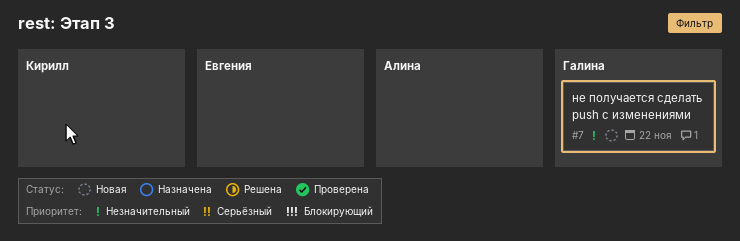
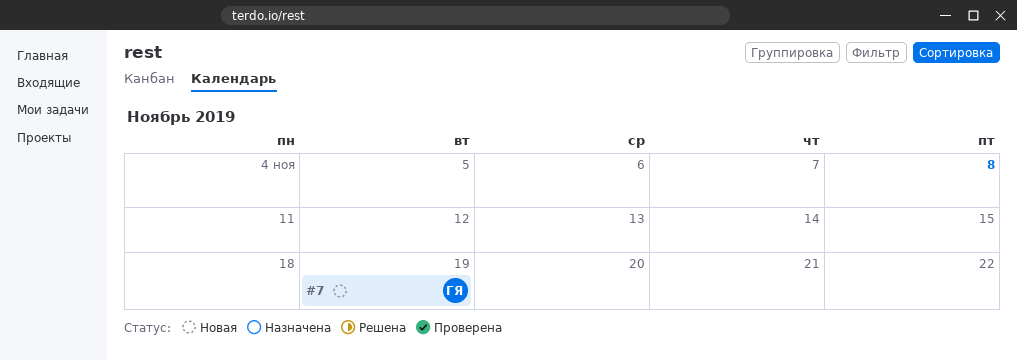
#7, due: Nov 22 -> Nov 19

